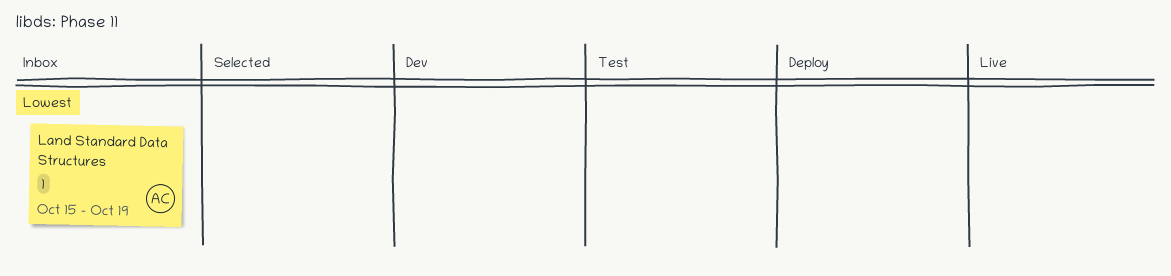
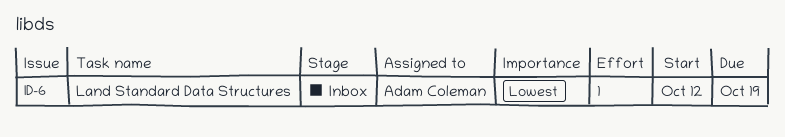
Land Standard Data Structures, start: Oct 15 -> Oct 12

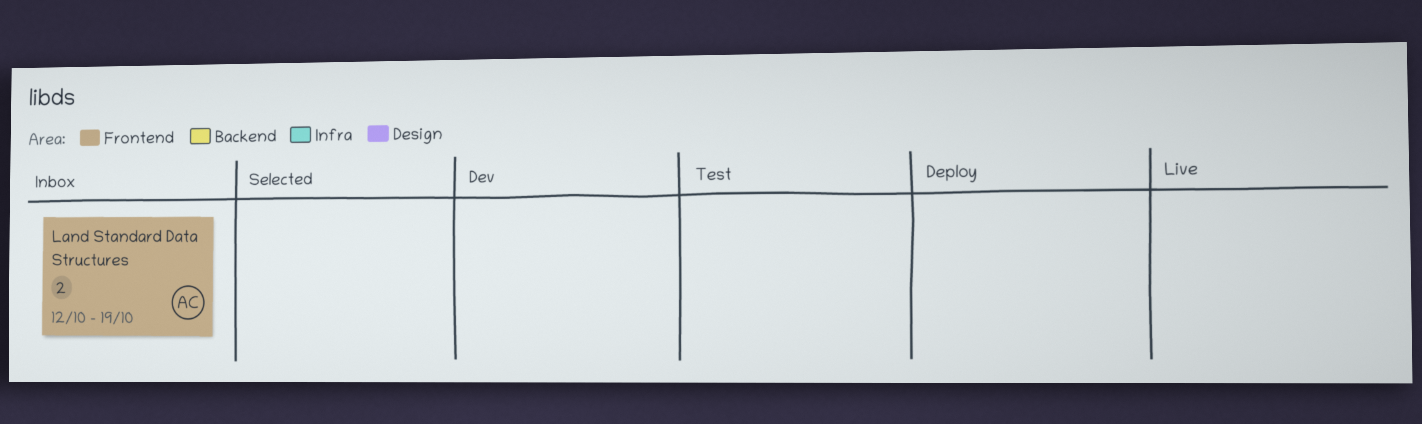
Land Standard Data Structures, estimate: 1 -> 2

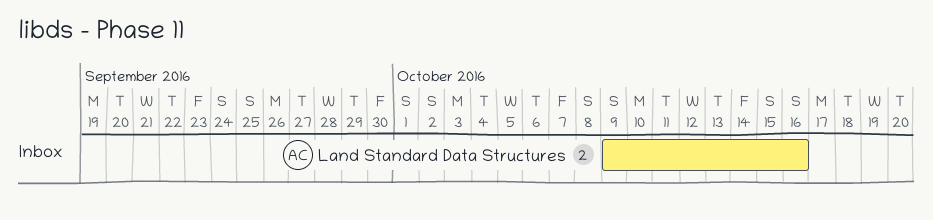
Land Standard Data Structures, start: Oct 12 -> Oct 9
Land Standard Data Structures, due: Oct 19 -> Oct 16

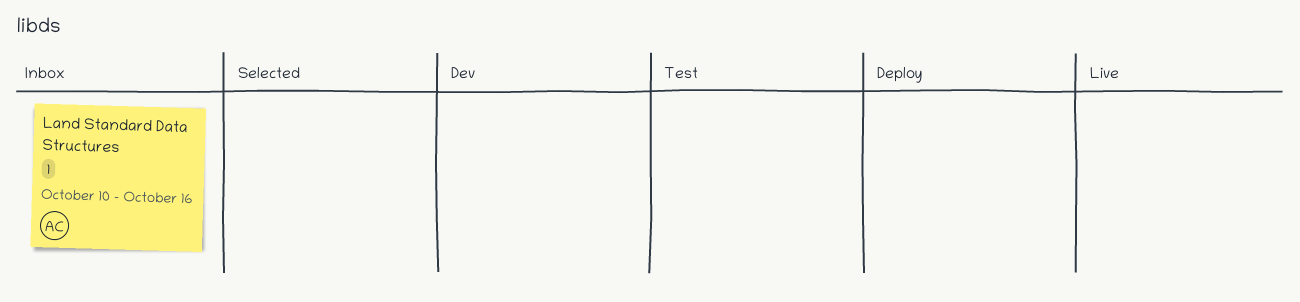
Land Standard Data Structures, estimate: 2 -> 1
Land Standard Data Structures, start: Oct 9 -> Oct 10

